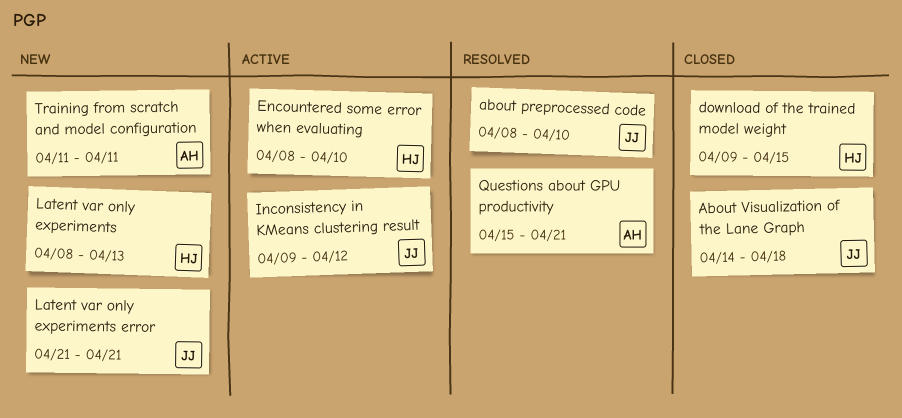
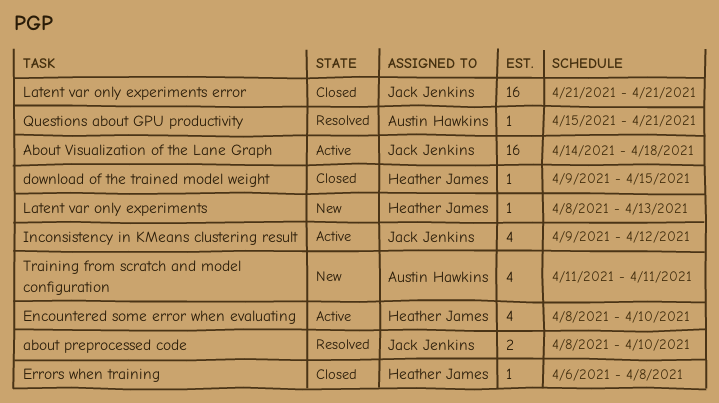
About Visualization of the Lane Graph, status: Closed -> Active
Errors when training: none -> present
Latent var only experiments error, status: New -> Closed

